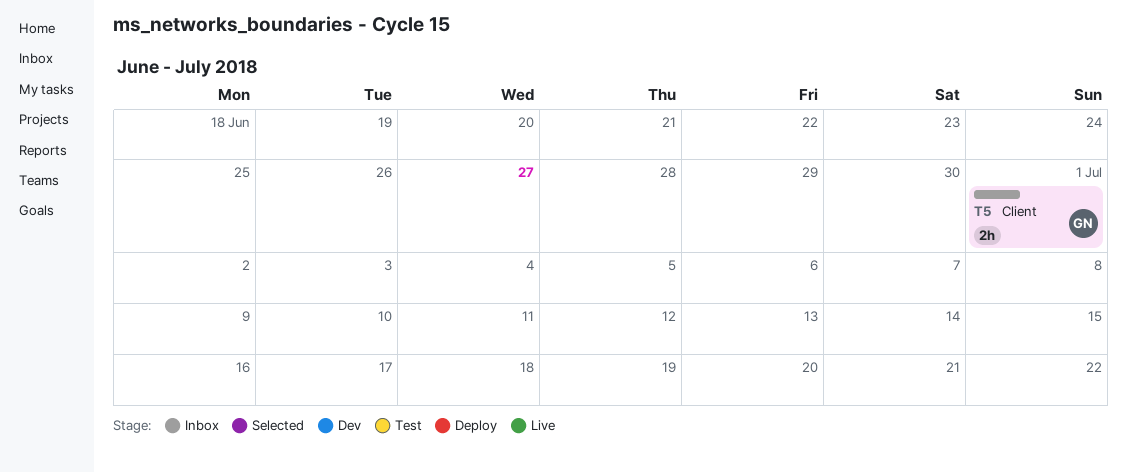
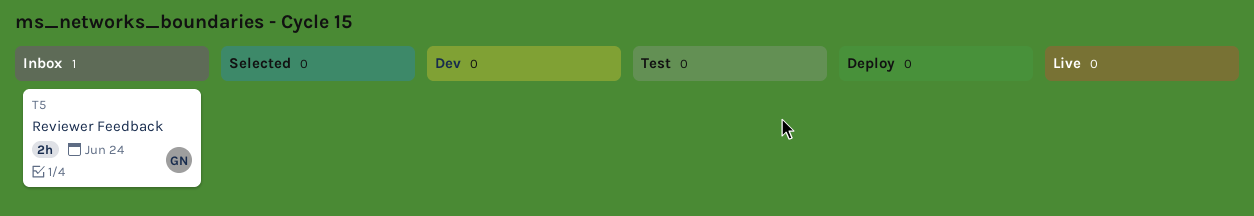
T5, due: Jul 1 -> Jun 24

